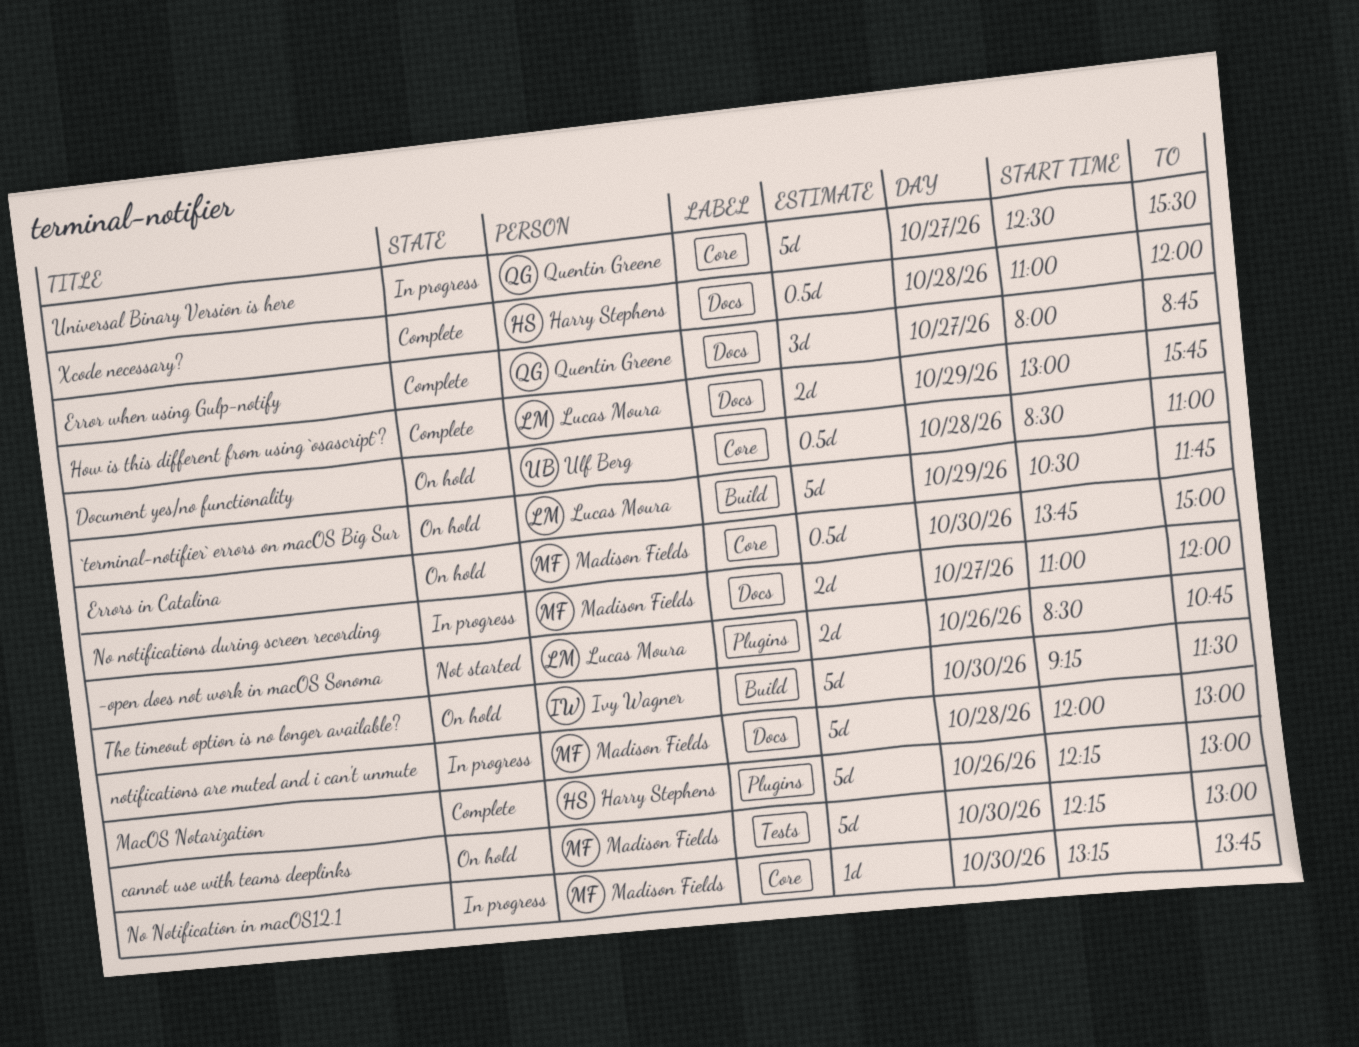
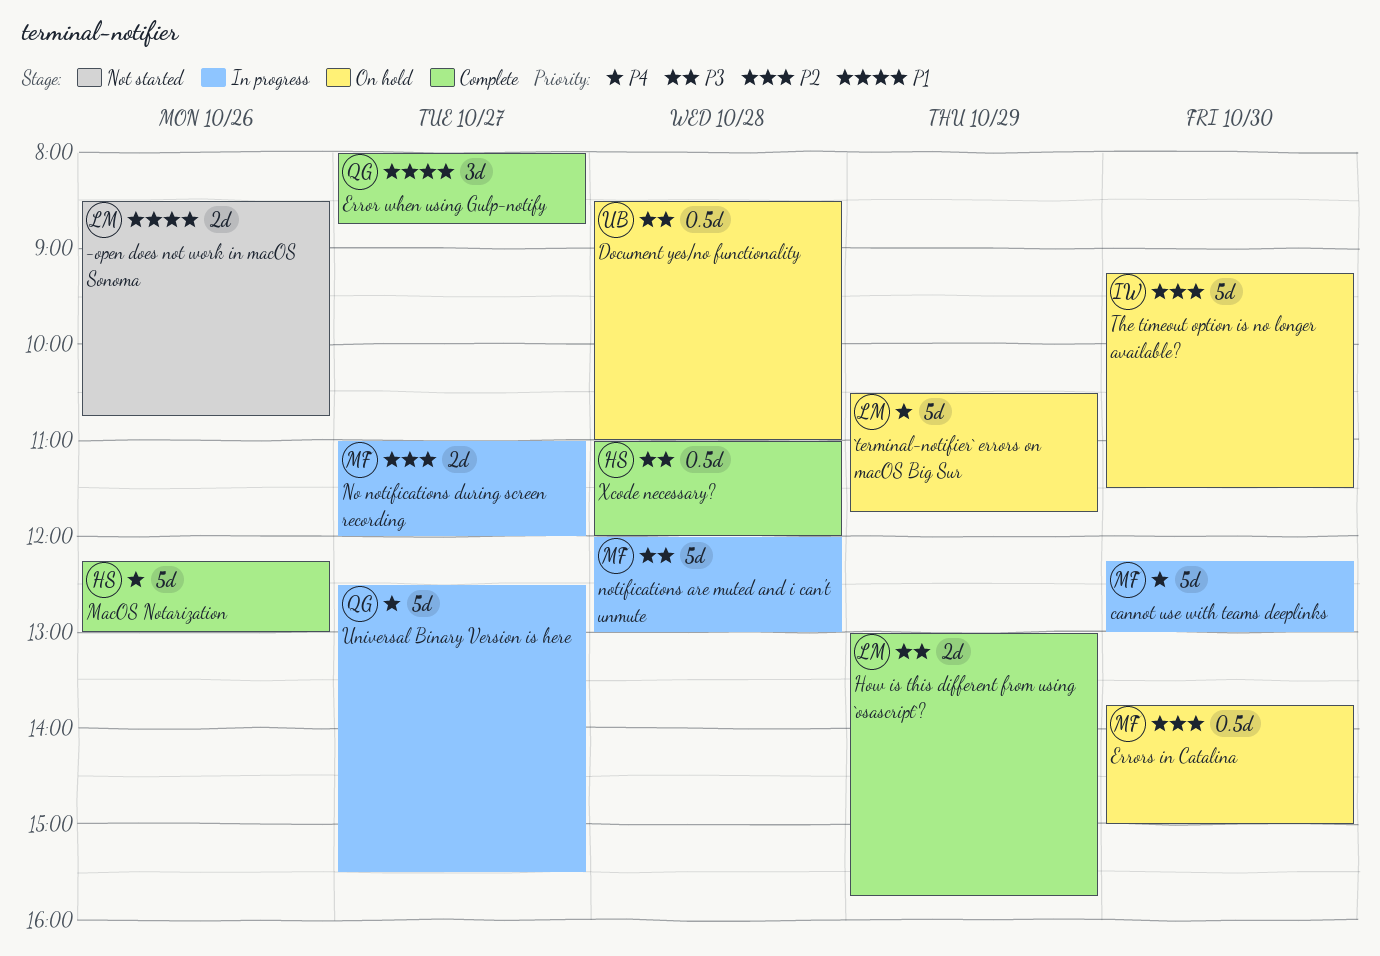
cannot use with teams deeplinks, status: On hold -> In progress
No Notification in macOS12.1: present -> none

